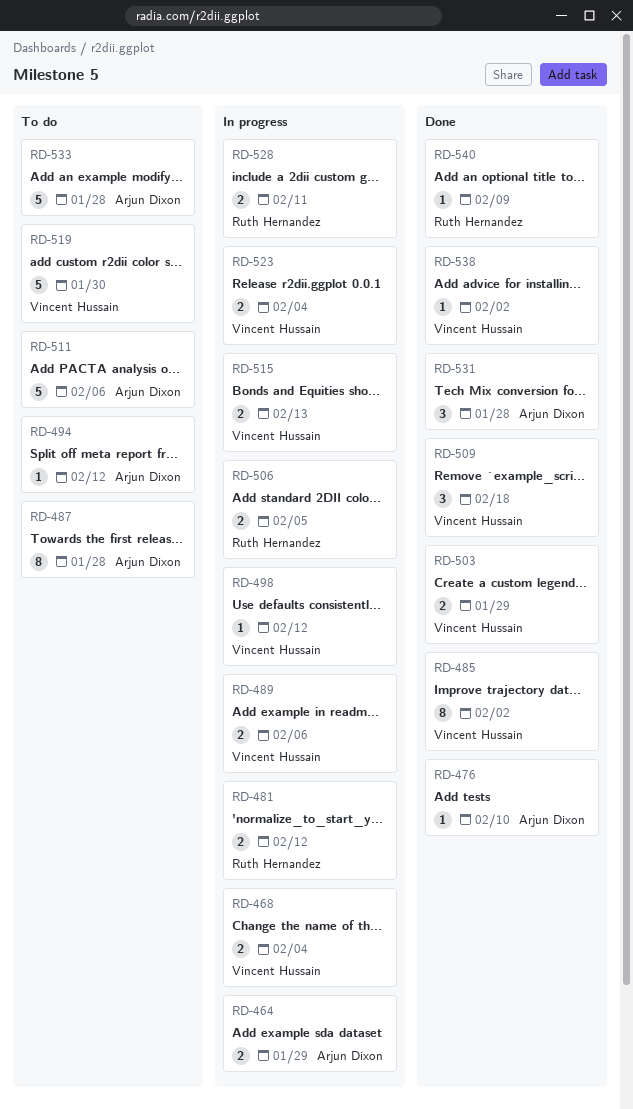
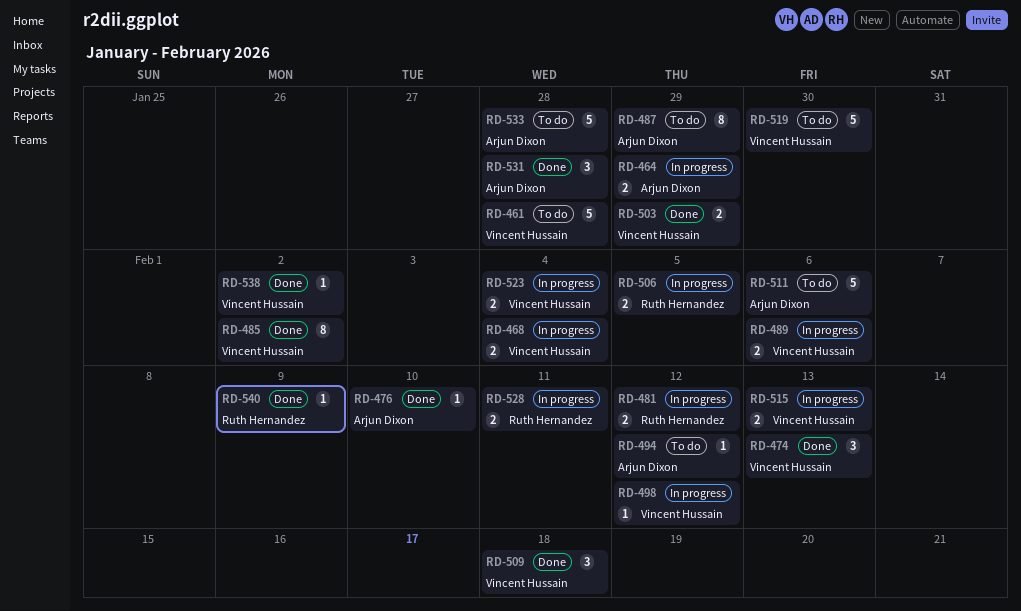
RD-461: none -> present
RD-474: none -> present
RD-487, due: Jan 28 -> Jan 29

